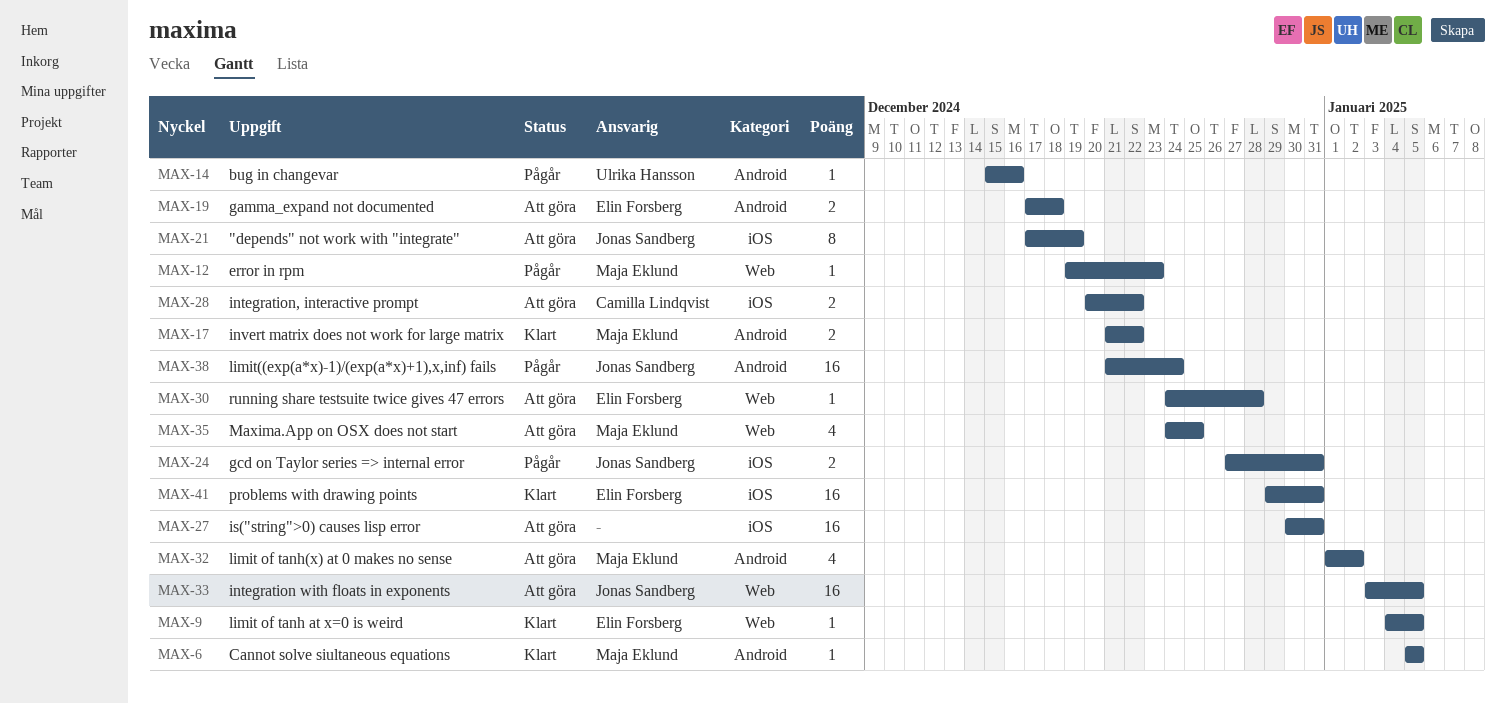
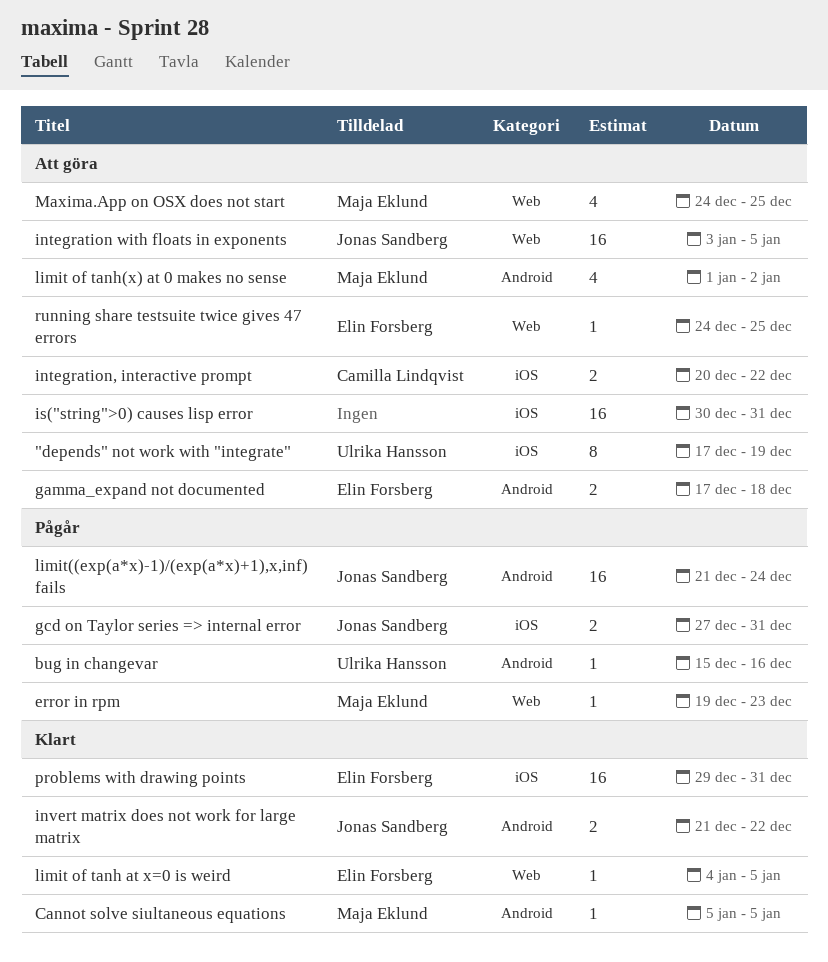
"depends" not work with "integrate", owner: Jonas Sandberg -> Ulrika Hansson
invert matrix does not work for large matrix, owner: Maja Eklund -> Jonas Sandberg
running share testsuite twice gives 47 errors, due: Dec 28 -> Dec 25

